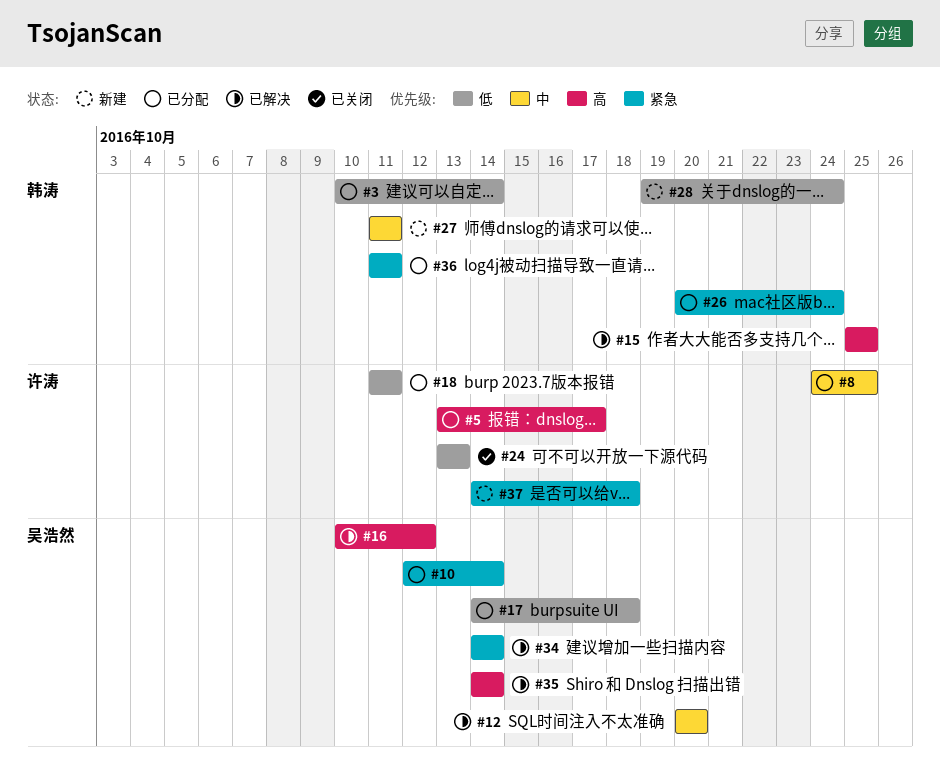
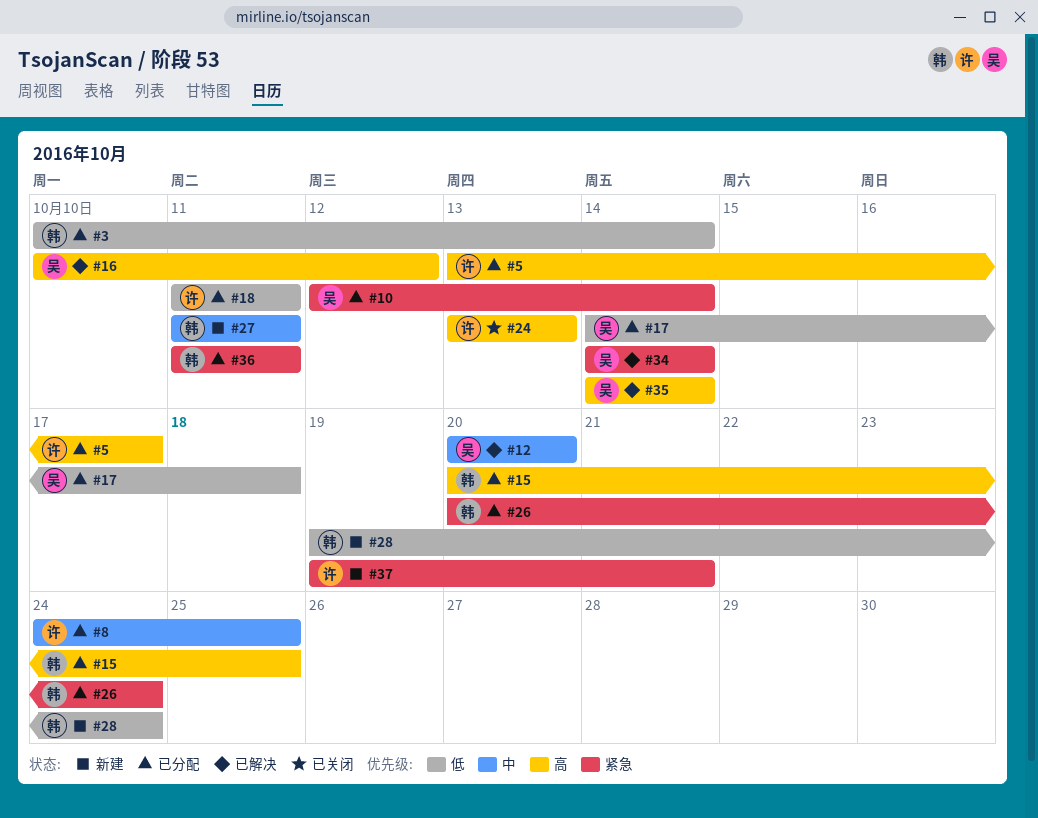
#15, status: 已解决 -> 已分配
#15, start: Oct 25 -> Oct 20
#24, priority: 低 -> 高
#37, start: Oct 14 -> Oct 19
#37, due: Oct 18 -> Oct 21

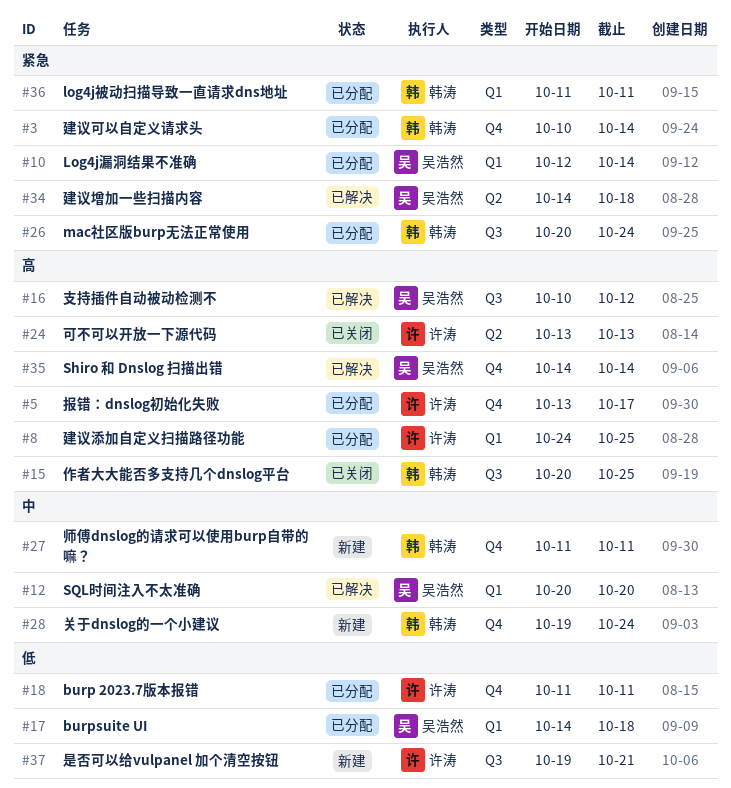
#3, priority: 低 -> 紧急
#8, priority: 中 -> 高
#15, status: 已分配 -> 已关闭
#28, priority: 低 -> 中
#34, due: Oct 14 -> Oct 18
#37, priority: 紧急 -> 低

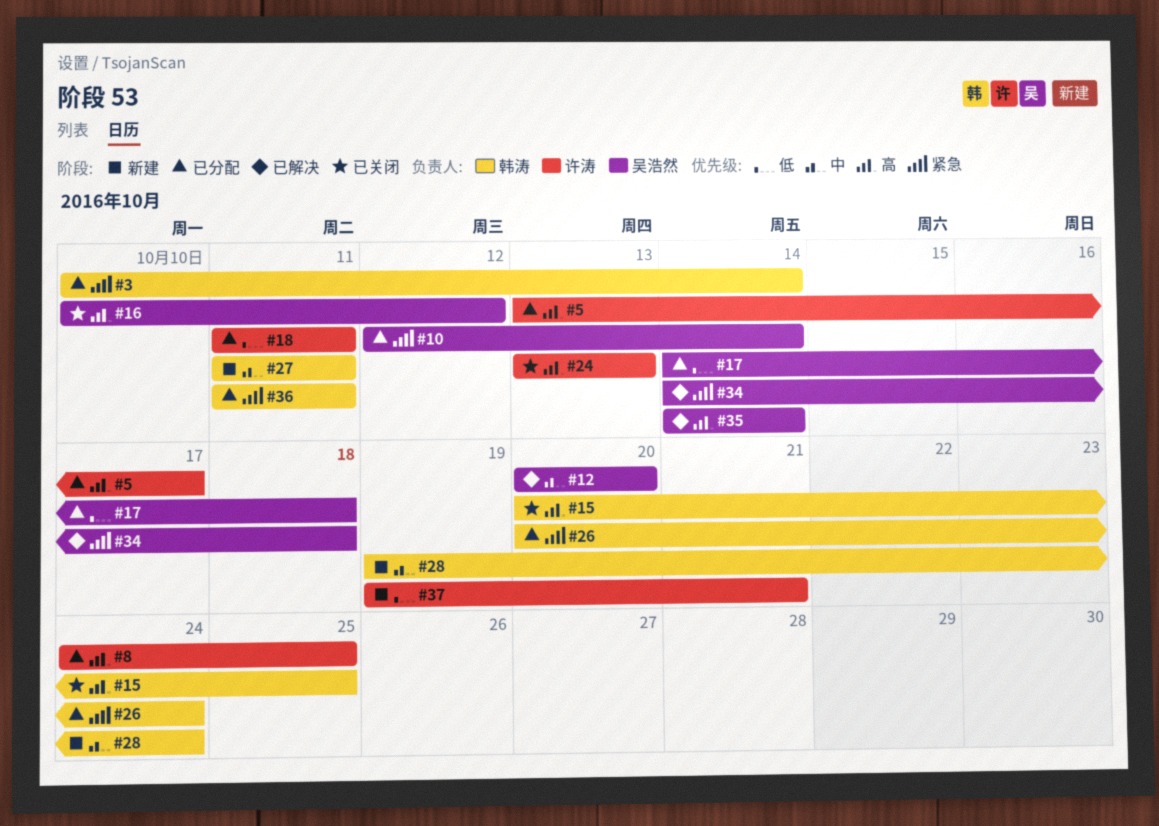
#16, status: 已解决 -> 已关闭

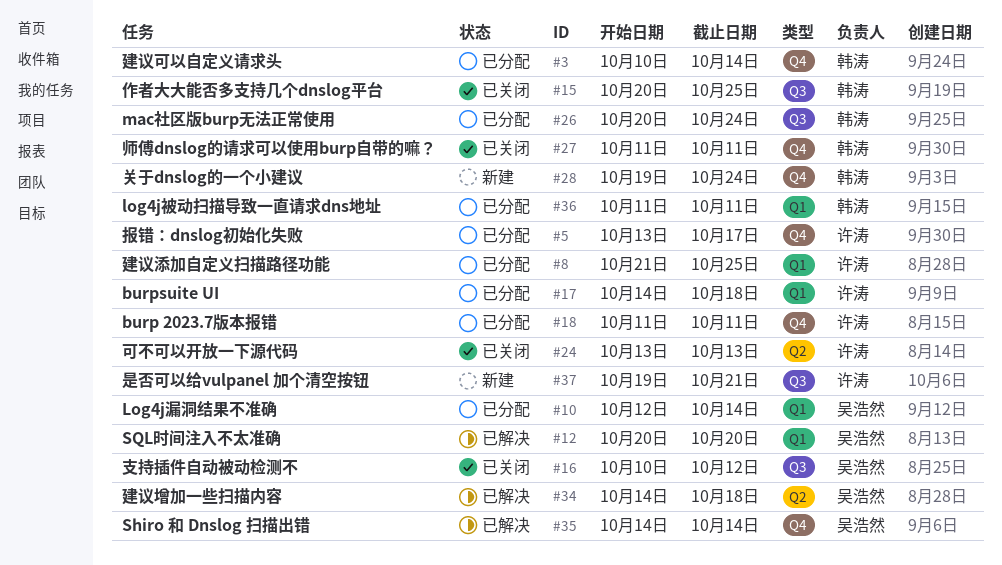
#8, start: Oct 24 -> Oct 21
#17, owner: 吴浩然 -> 许涛
#27, status: 新建 -> 已关闭

